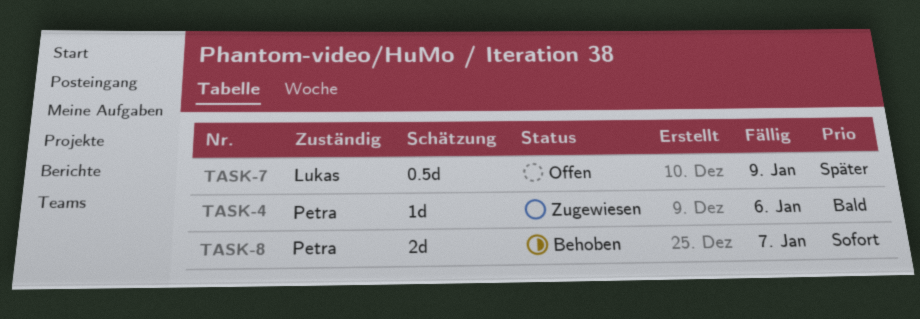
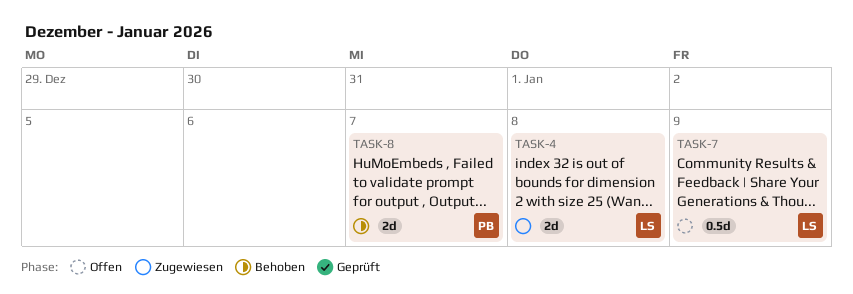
TASK-4, owner: Petra -> Lukas
TASK-4, estimate: 1d -> 2d
TASK-4, due: Jan 6 -> Jan 8

